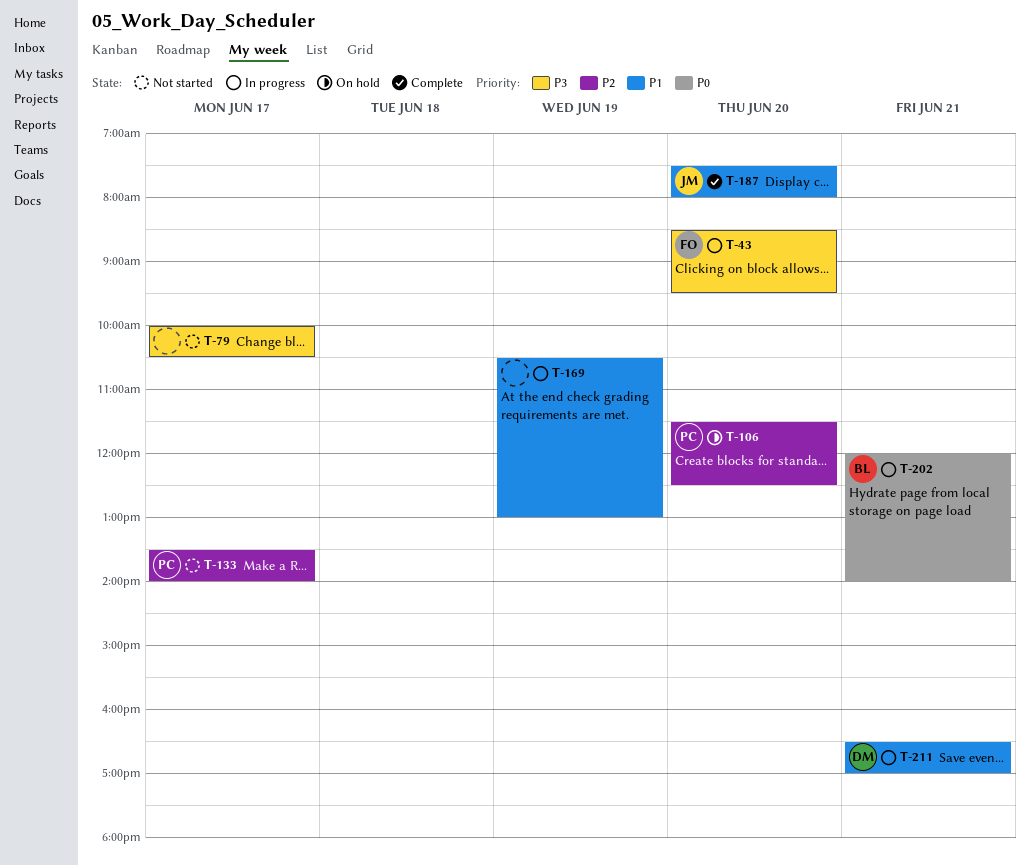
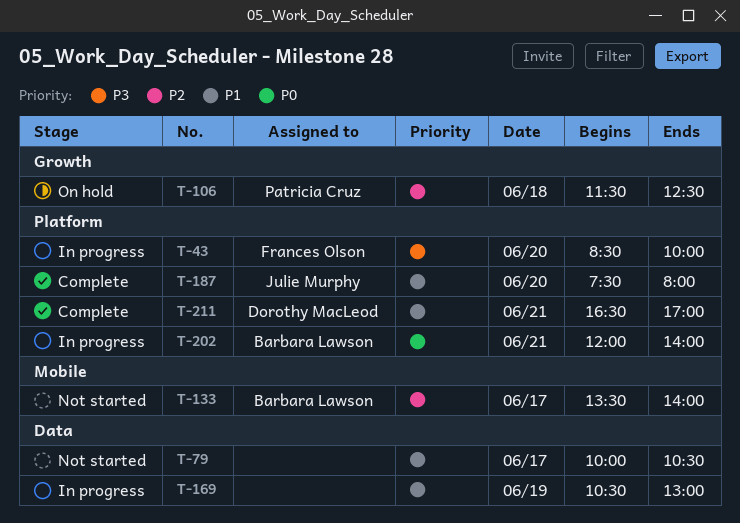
T-43, ends: 09:30 -> 10:00
T-79, priority: P3 -> P1
T-106, day: Jun 20 -> Jun 18
T-133, owner: Patricia Cruz -> Barbara Lawson
T-211, status: In progress -> Complete

